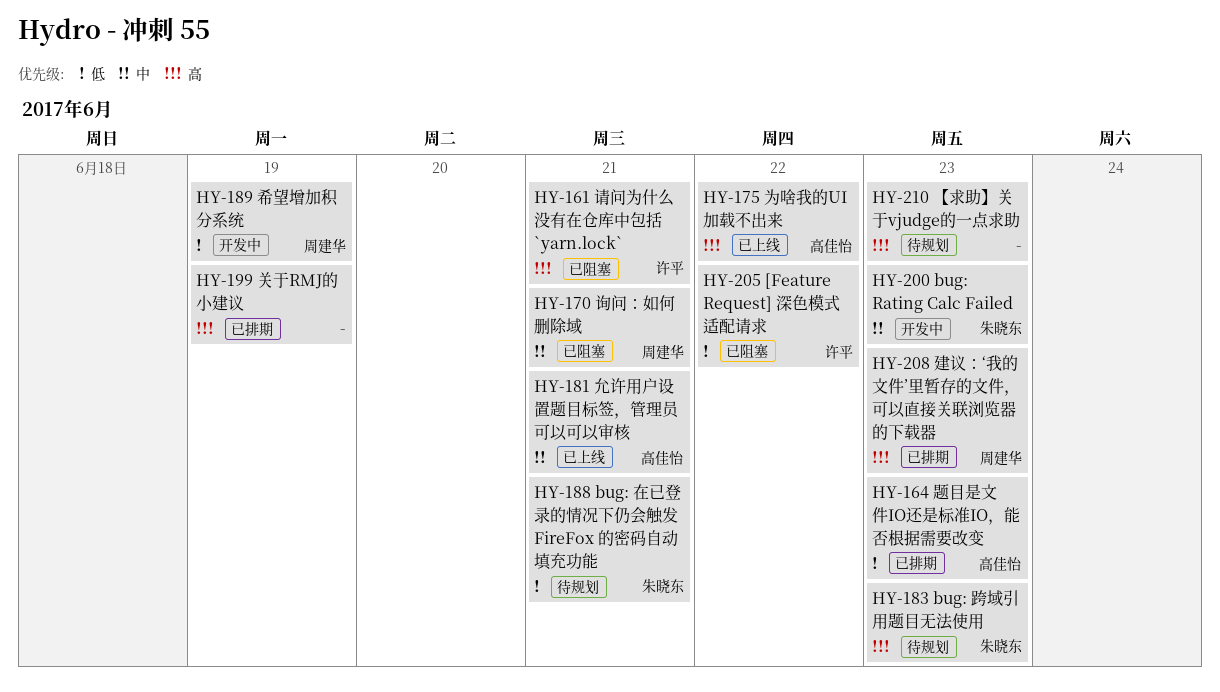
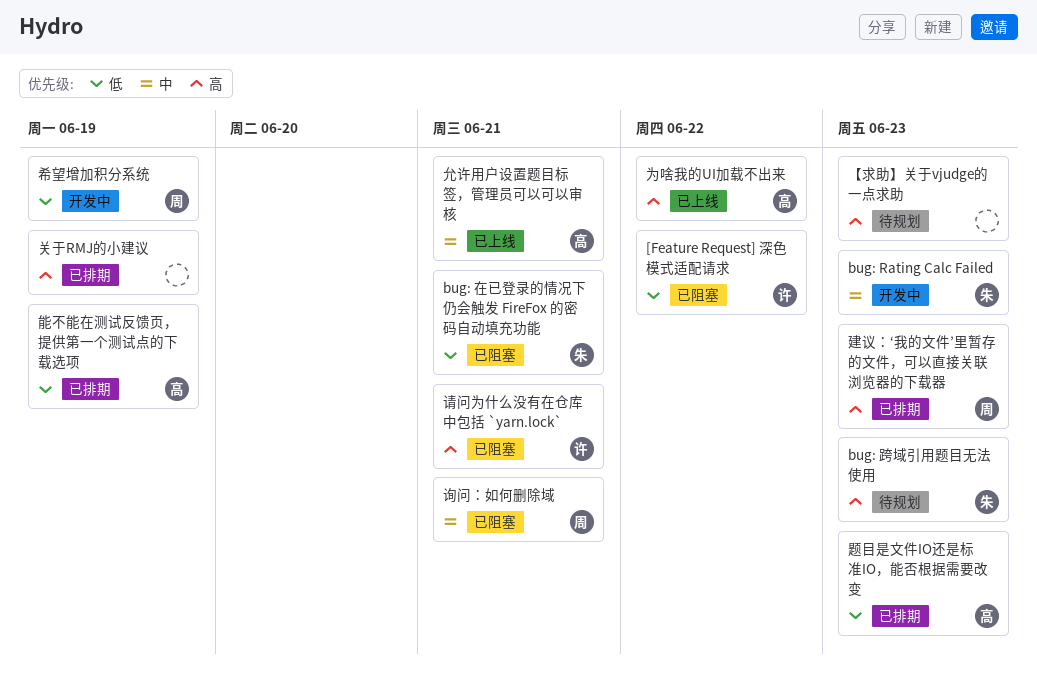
bug: 在已登录的情况下仍会触发 FireFox 的密码自动填充功能, status: 待规划 -> 已阻塞
能不能在测试反馈页，提供第一个测试点的下载选项: none -> present

